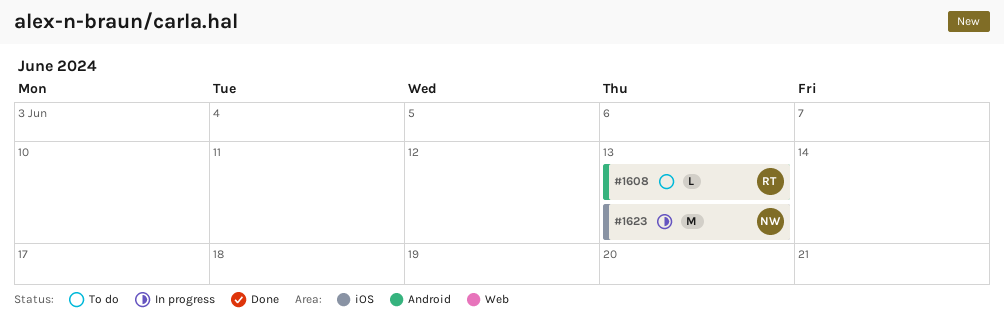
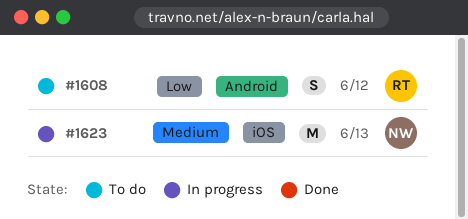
#1608, estimate: L -> S
#1608, due: Jun 13 -> Jun 12

